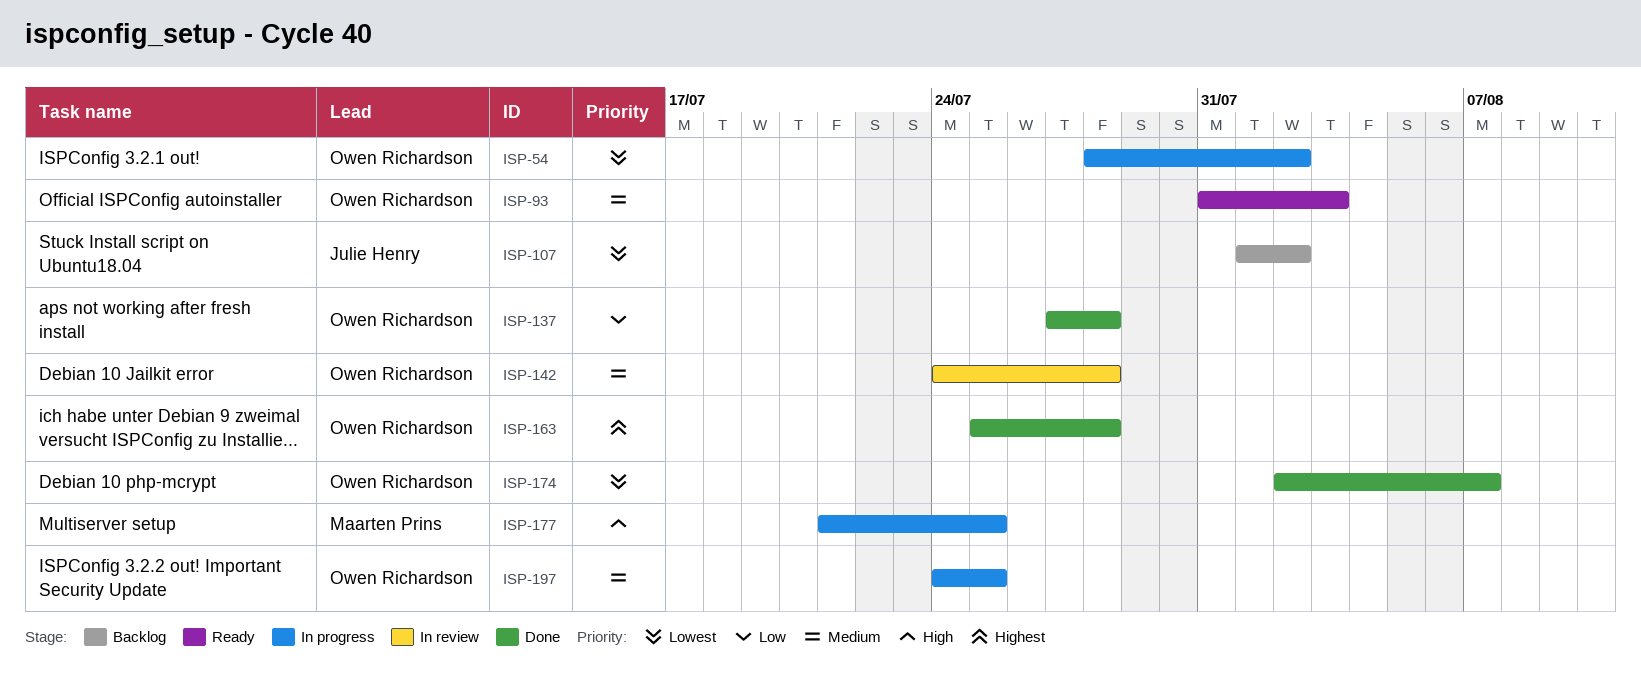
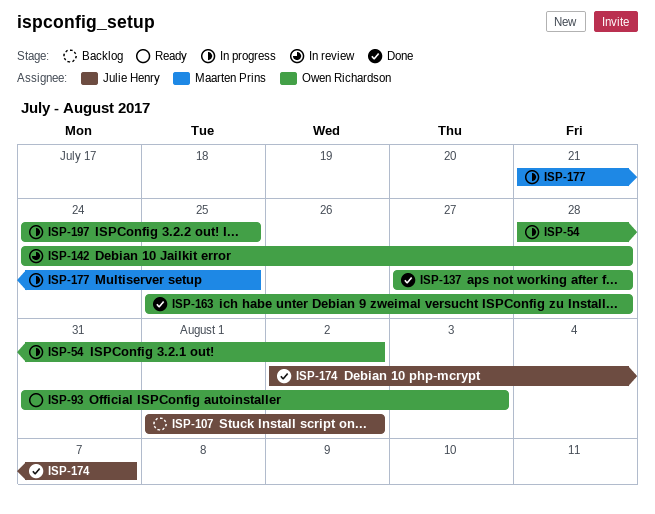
ISP-174, owner: Owen Richardson -> Julie Henry

